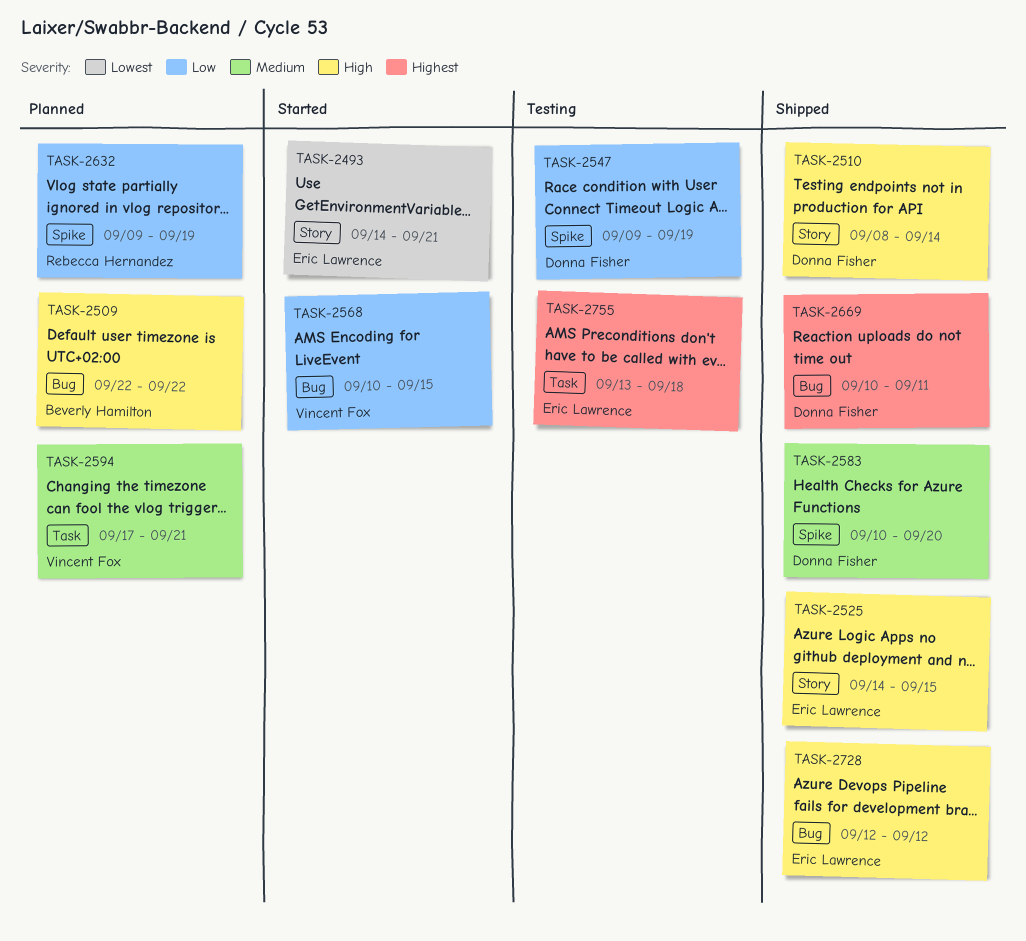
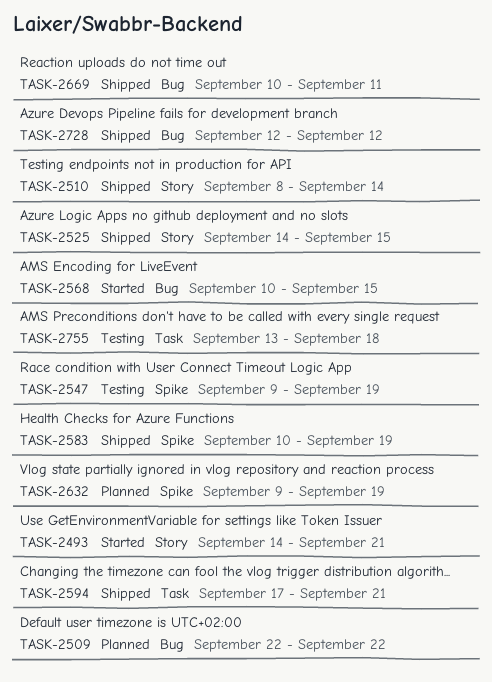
TASK-2583, due: Sep 20 -> Sep 19
TASK-2594, status: Planned -> Shipped

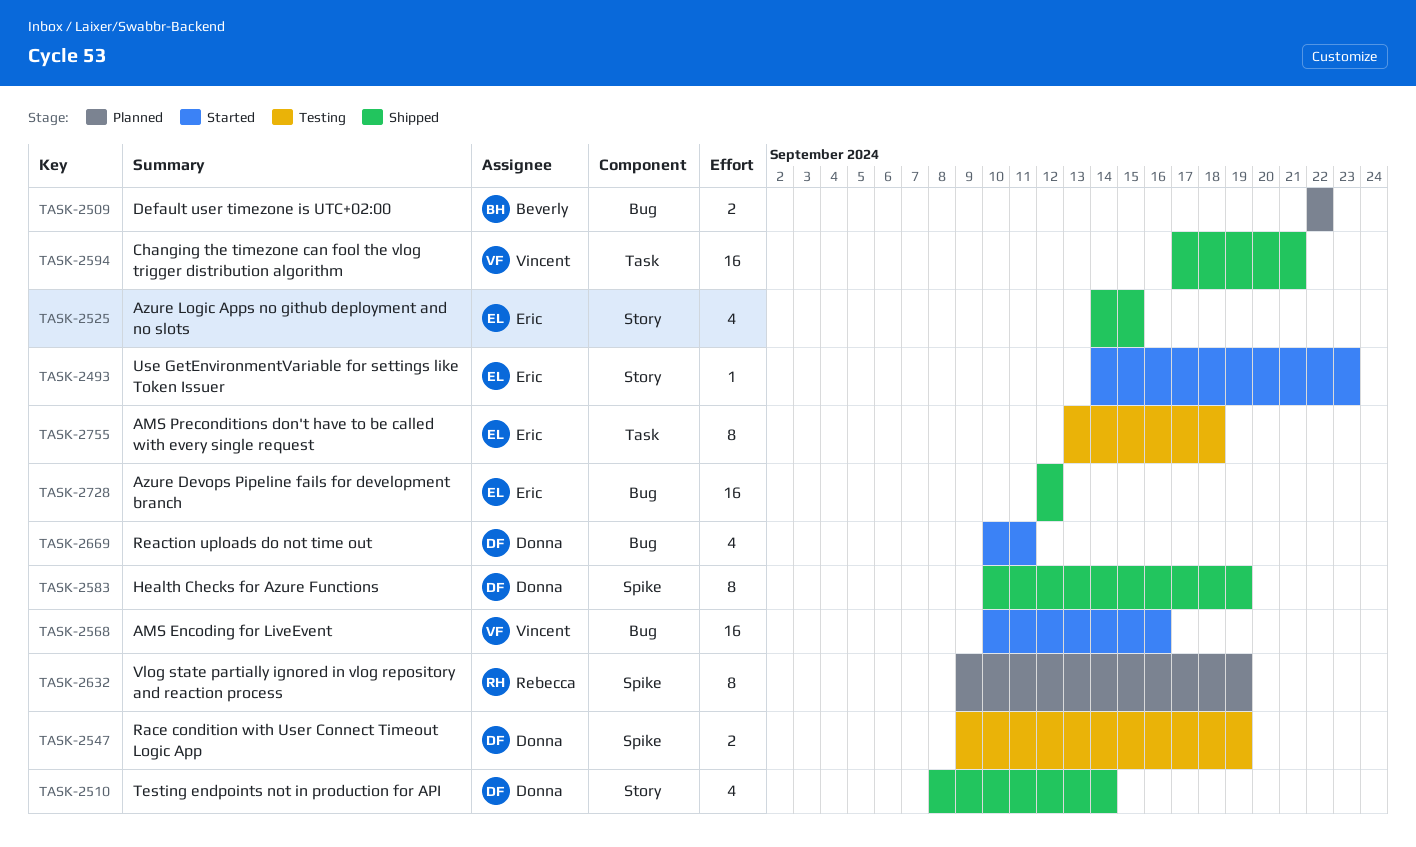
TASK-2493, due: Sep 21 -> Sep 23
TASK-2568, due: Sep 15 -> Sep 16
TASK-2669, status: Shipped -> Started

